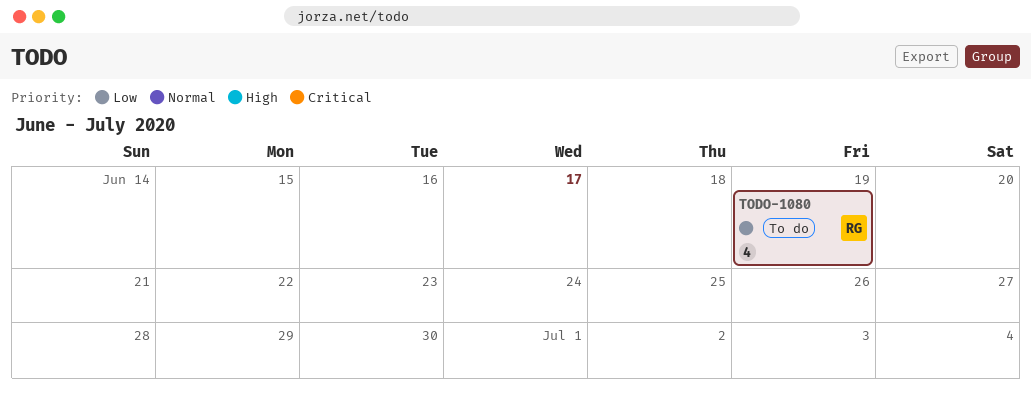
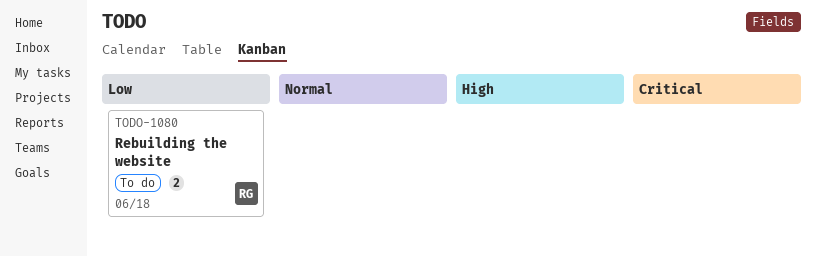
TODO-1080, estimate: 4 -> 2
TODO-1080, due: Jun 19 -> Jun 18

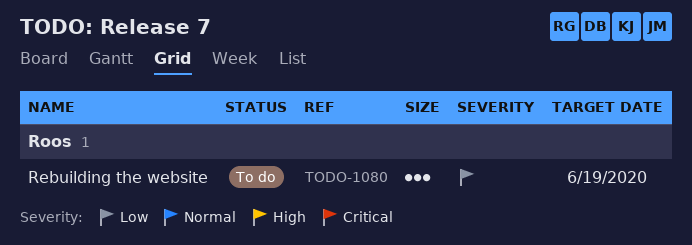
TODO-1080, estimate: 2 -> 3
TODO-1080, due: Jun 18 -> Jun 19

